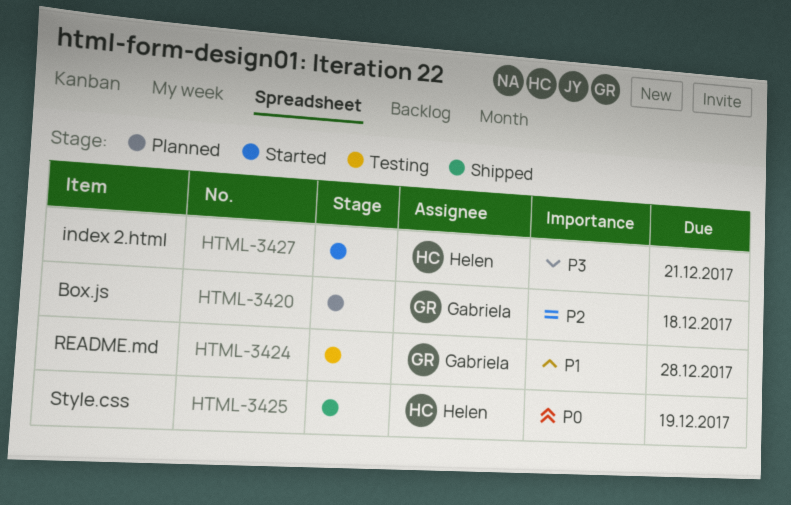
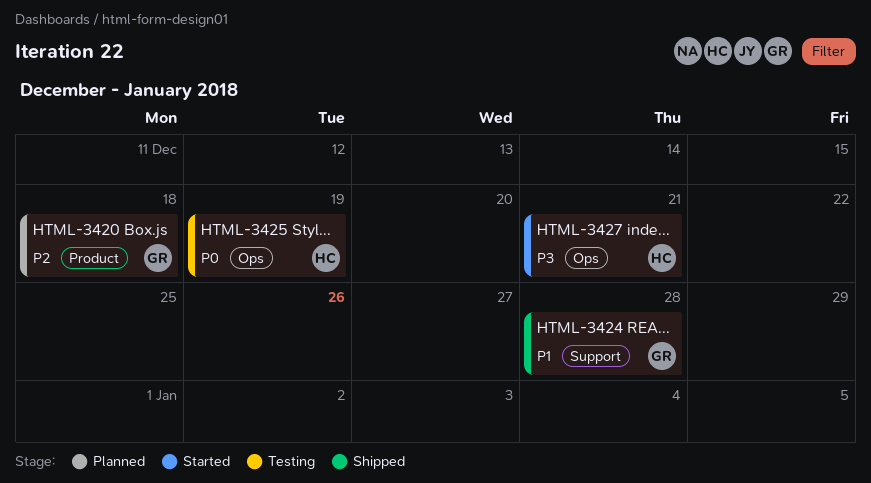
HTML-3424, status: Testing -> Shipped
HTML-3425, status: Shipped -> Testing

